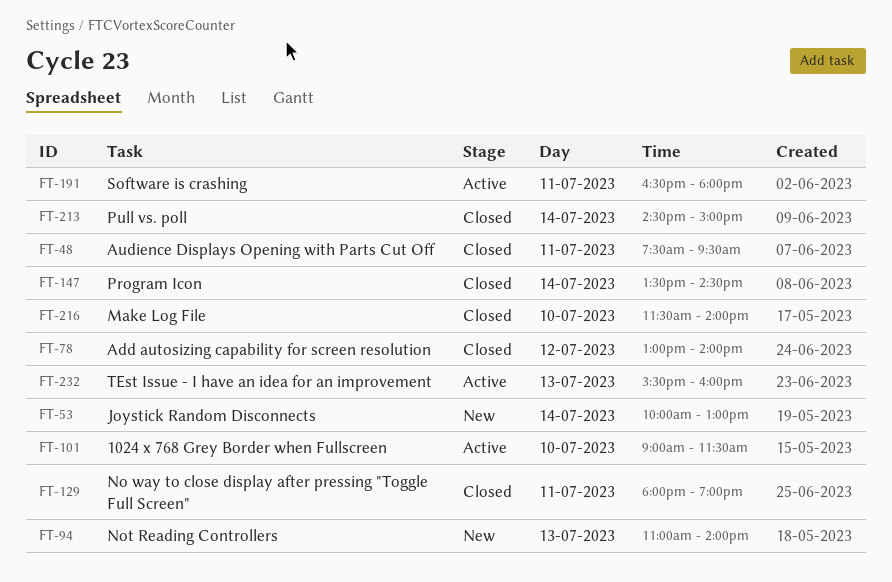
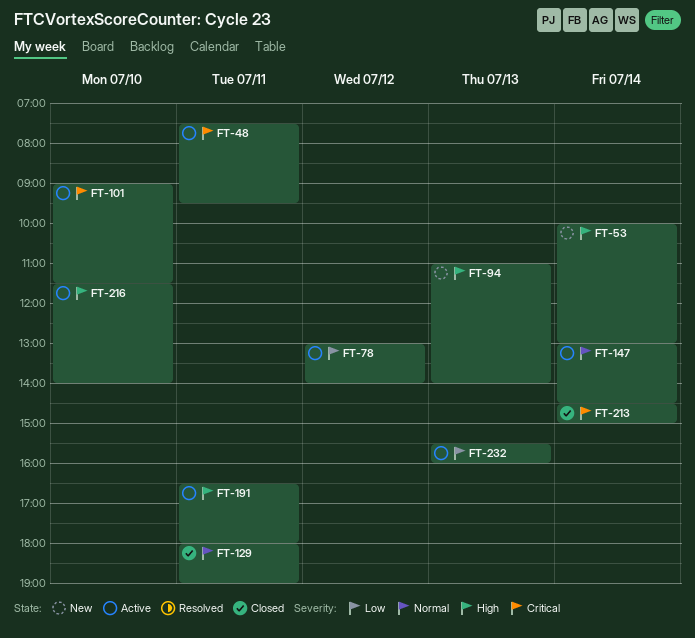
FT-48, status: Closed -> Active
FT-78, status: Closed -> Active
FT-147, status: Closed -> Active
FT-147, begins: 13:30 -> 13:00
FT-216, status: Closed -> Active

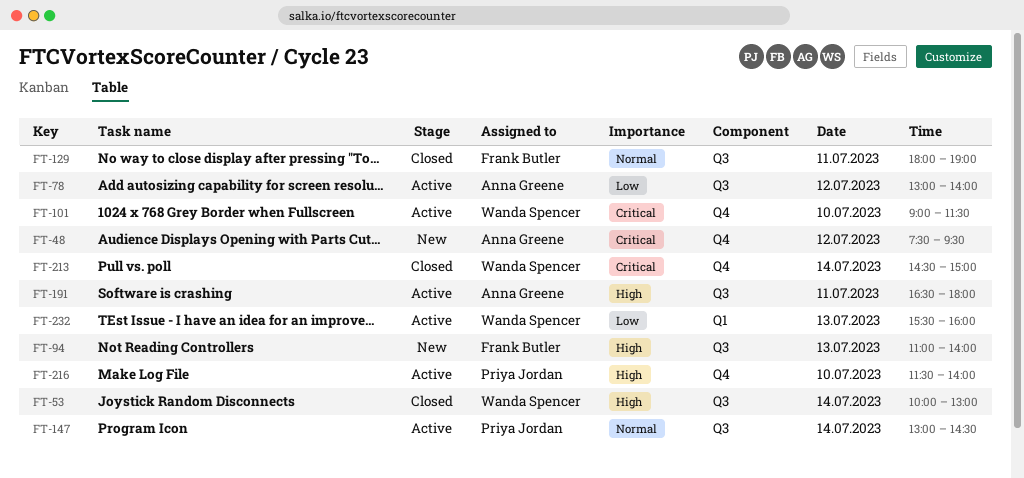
FT-48, status: Active -> New
FT-48, day: Jul 11 -> Jul 12
FT-53, status: New -> Closed

